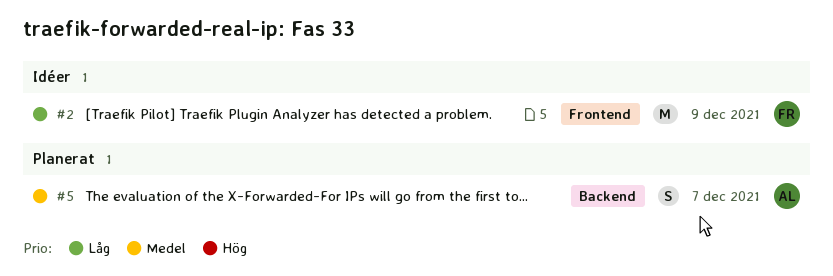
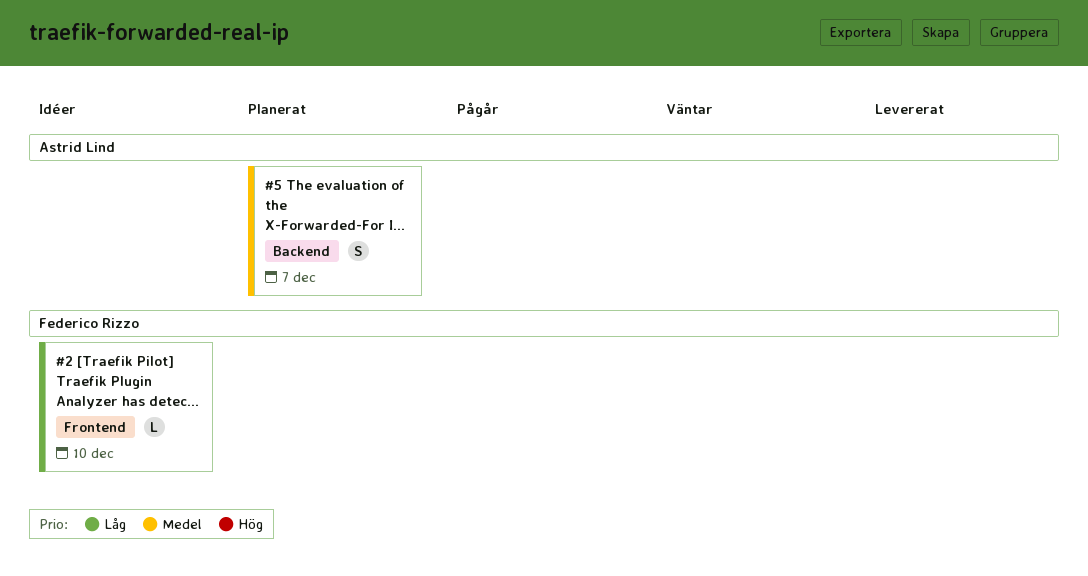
#2, estimate: M -> L
#2, due: Dec 9 -> Dec 10

